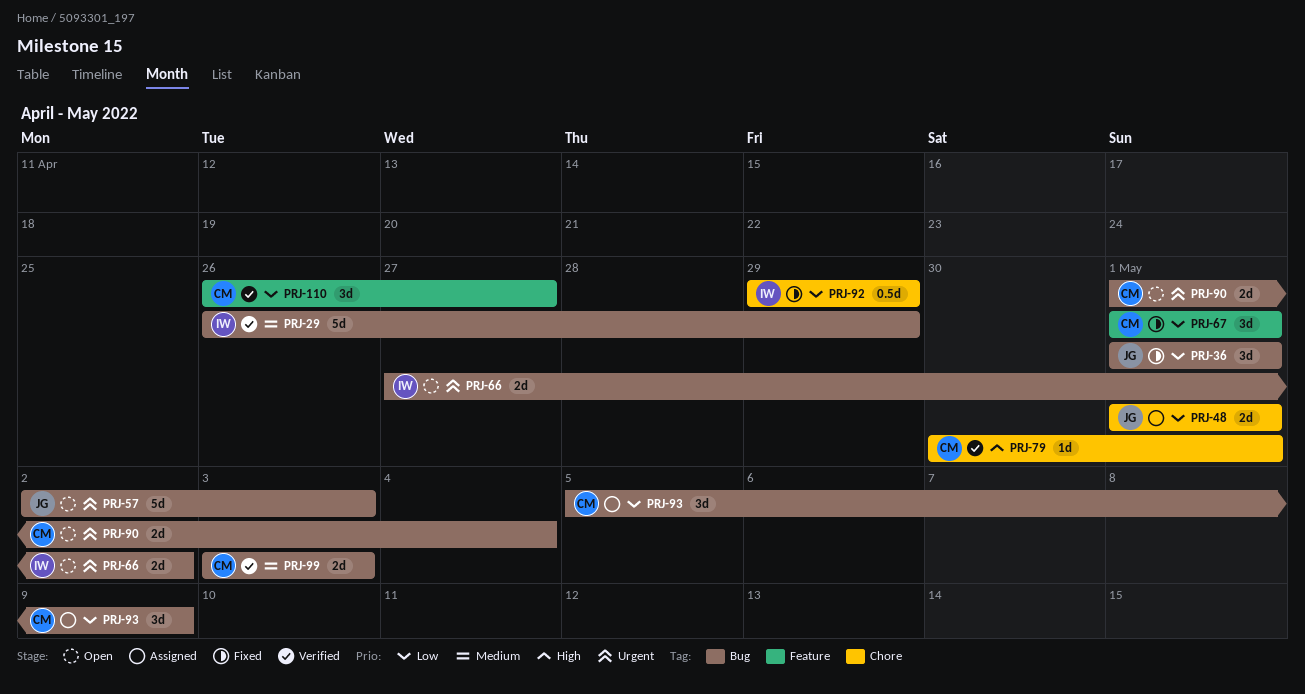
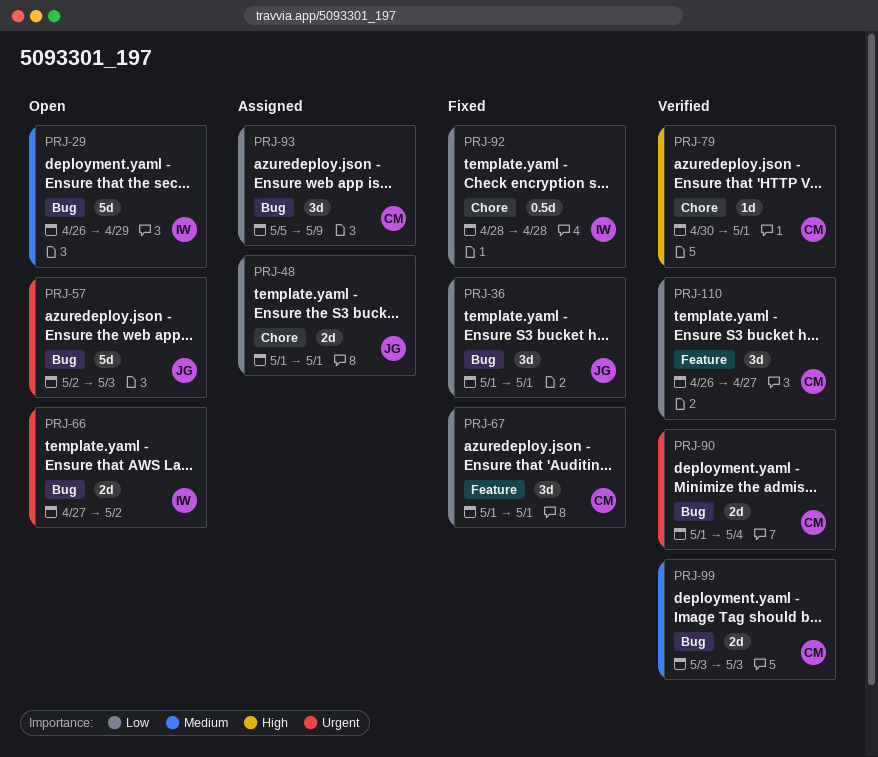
PRJ-29, status: Verified -> Open
PRJ-90, status: Open -> Verified
PRJ-92, start: Apr 29 -> Apr 28
PRJ-92, due: Apr 29 -> Apr 28

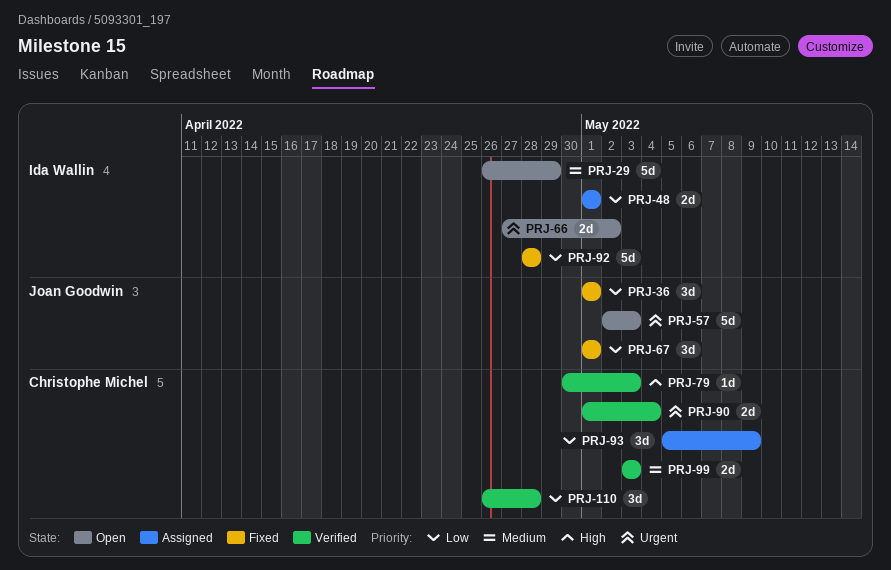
PRJ-48, owner: Joan Goodwin -> Ida Wallin
PRJ-67, owner: Christophe Michel -> Joan Goodwin
PRJ-79, due: May 1 -> May 3
PRJ-92, estimate: 0.5d -> 5d
PRJ-110, due: Apr 27 -> Apr 28

